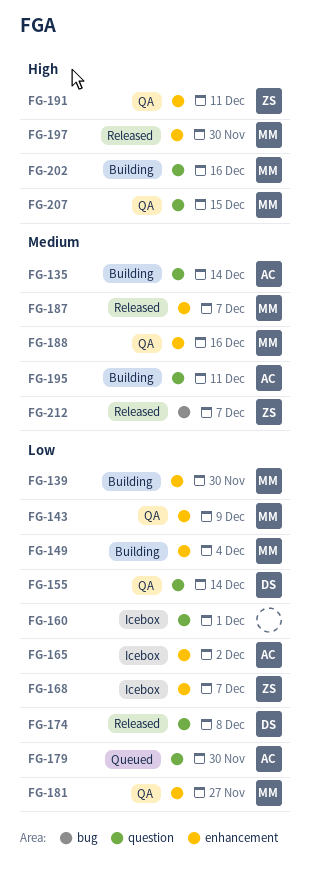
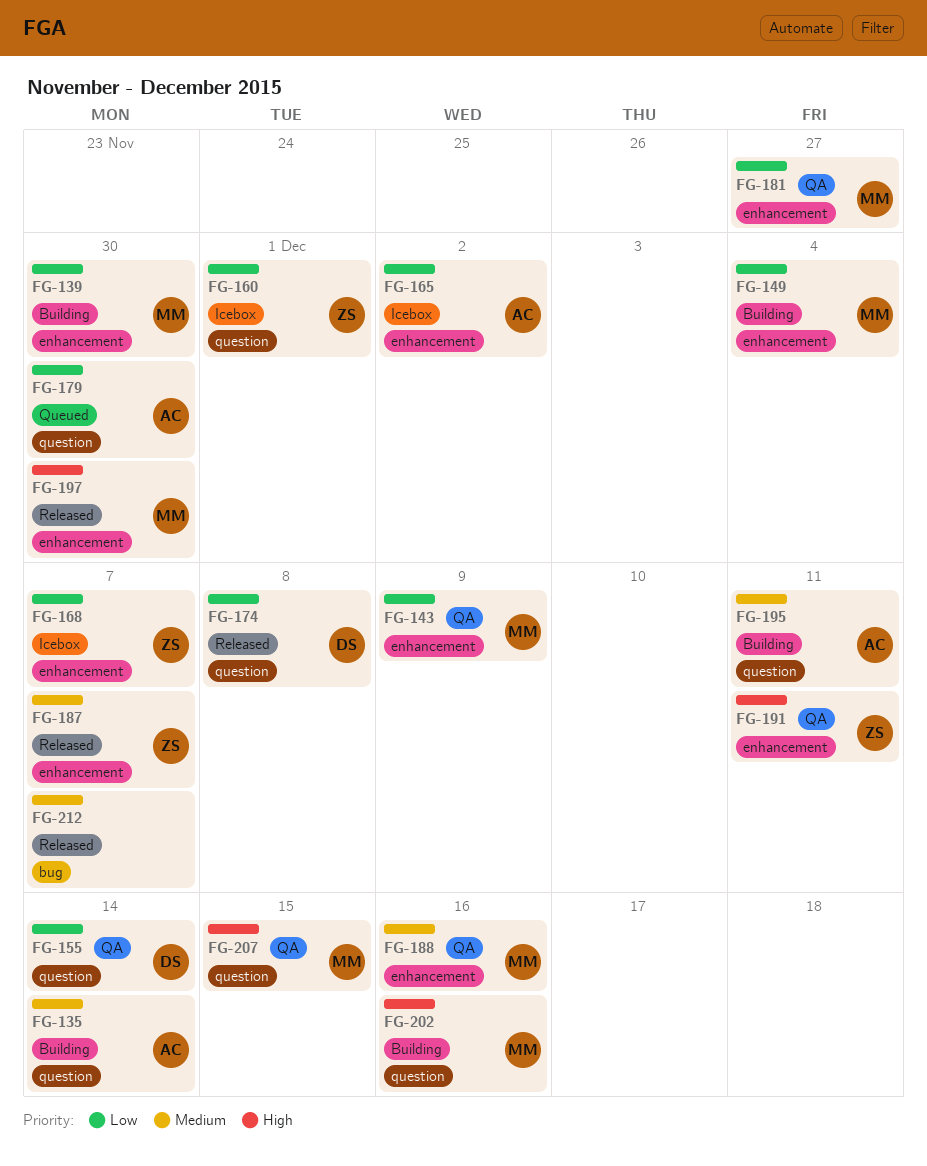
FG-160, owner: none -> ZS
FG-187, owner: MM -> ZS
FG-212, owner: ZS -> none

